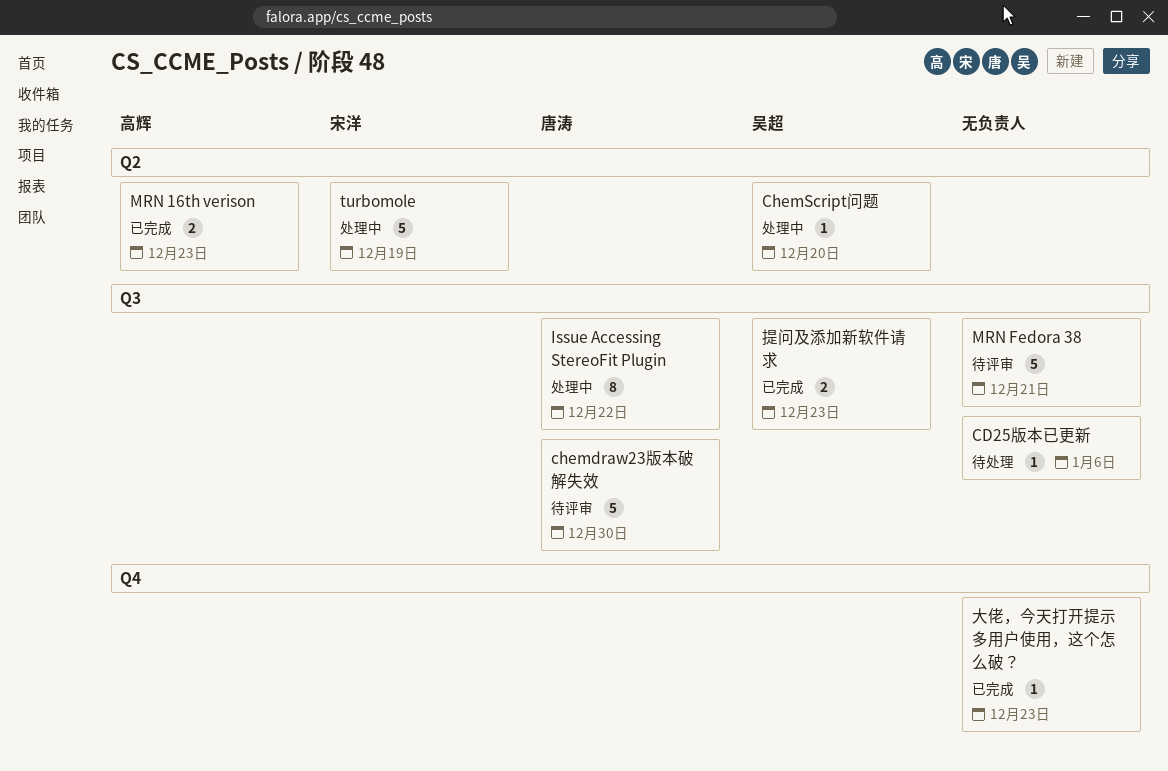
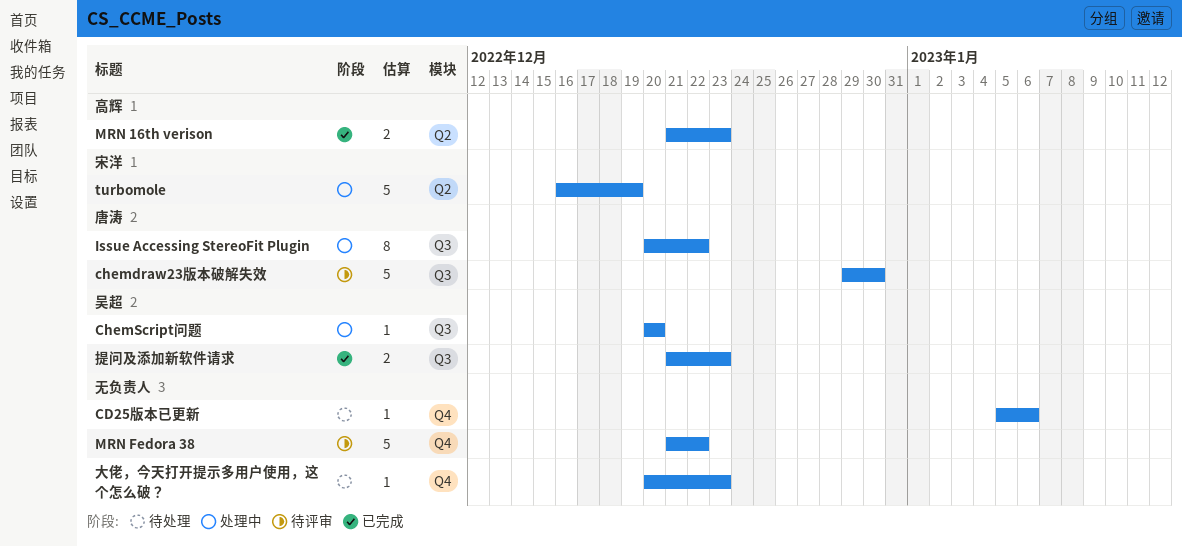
CD25版本已更新, label: Q3 -> Q4
ChemScript问题, label: Q2 -> Q3
MRN Fedora 38, label: Q3 -> Q4
MRN Fedora 38, due: Dec 21 -> Dec 22
大佬，今天打开提示多用户使用，这个怎么破？, status: 已完成 -> 待处理

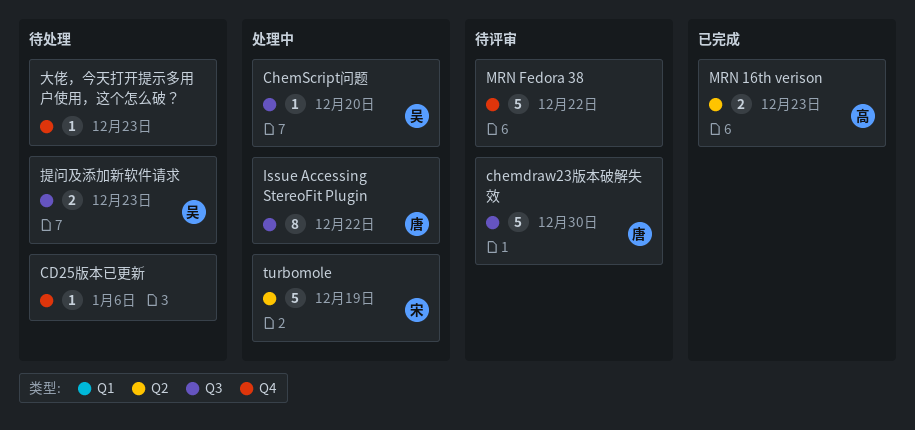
提问及添加新软件请求, status: 已完成 -> 待处理

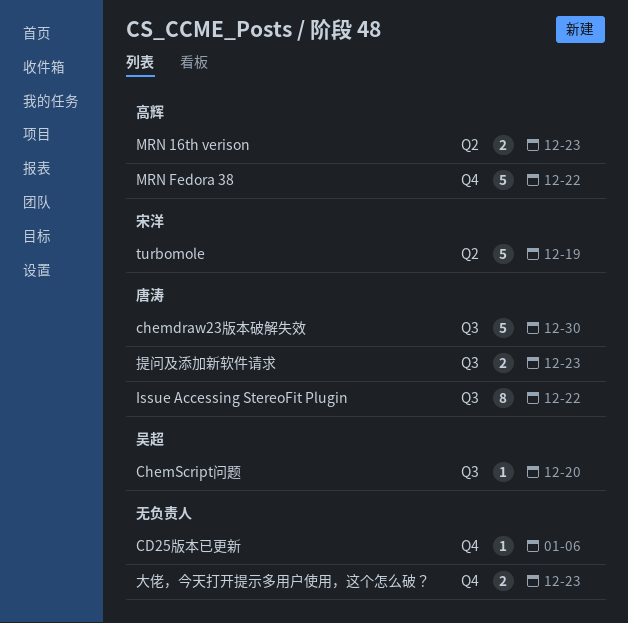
MRN Fedora 38, owner: none -> 高辉
大佬，今天打开提示多用户使用，这个怎么破？, estimate: 1 -> 2
提问及添加新软件请求, owner: 吴超 -> 唐涛

